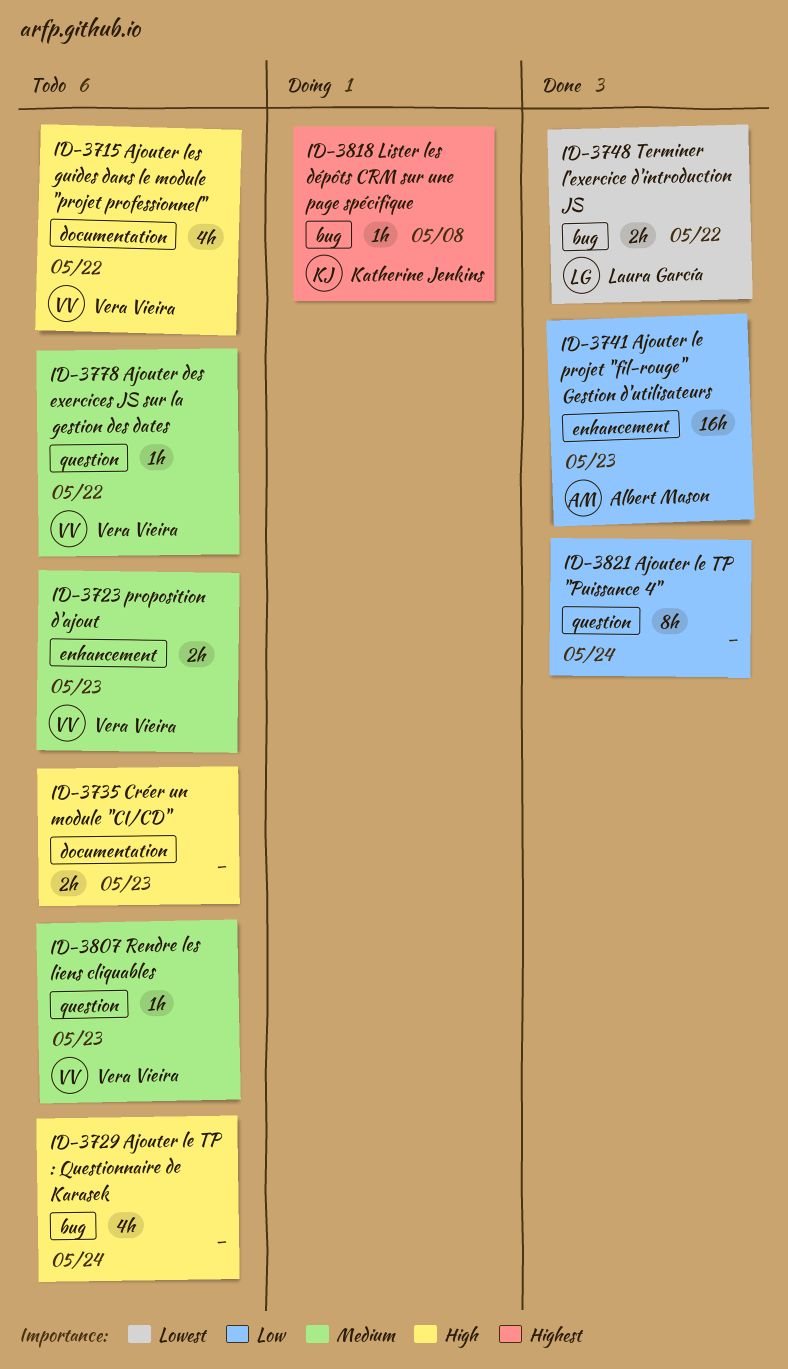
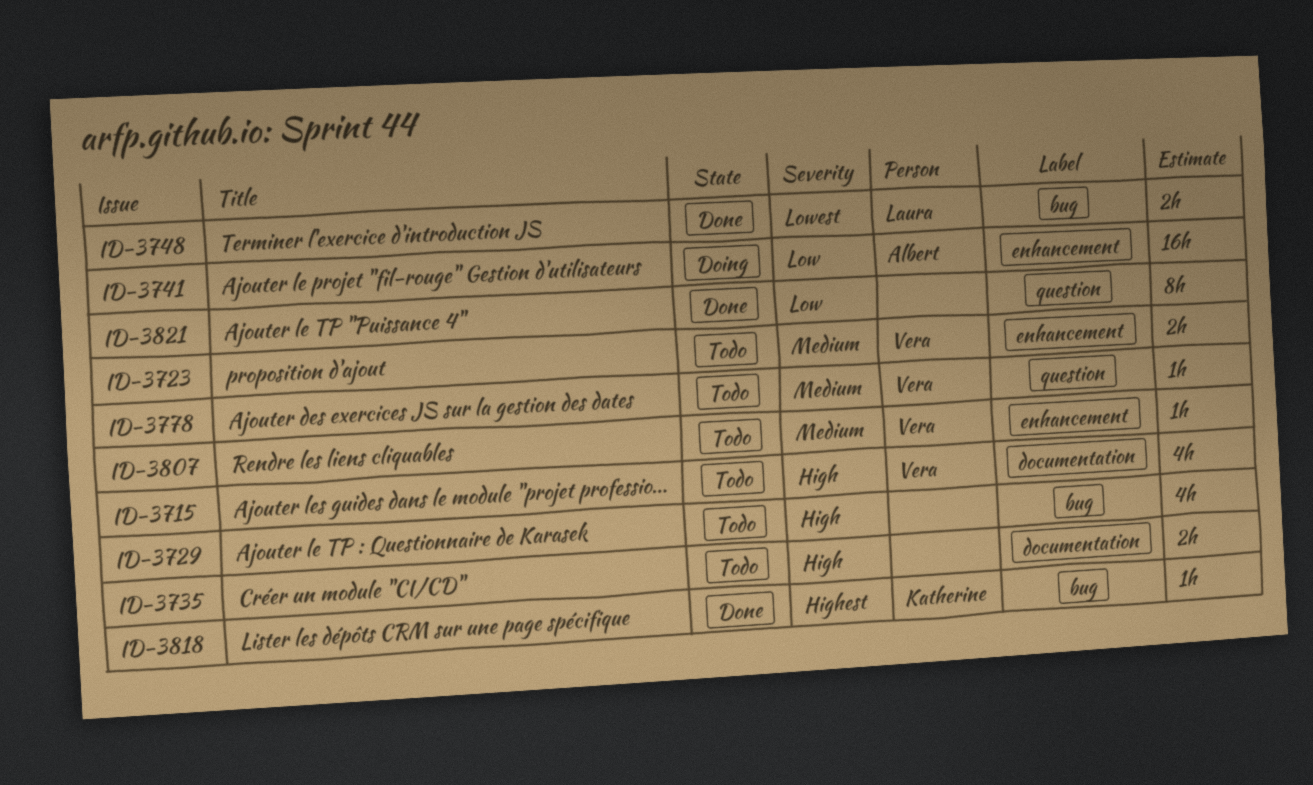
ID-3741, status: Done -> Doing
ID-3807, label: question -> enhancement
ID-3818, status: Doing -> Done

